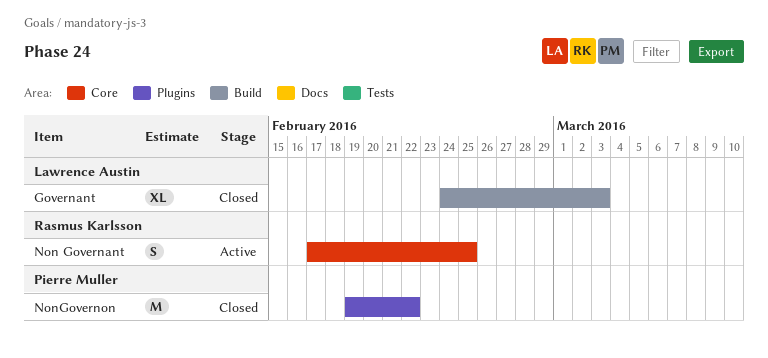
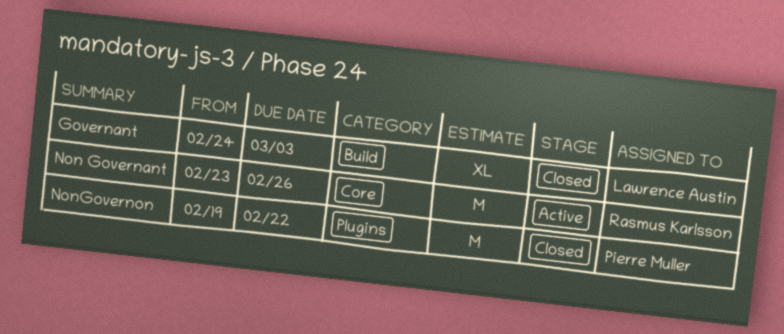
Non Governant, estimate: S -> M
Non Governant, start: Feb 17 -> Feb 23
Non Governant, due: Feb 25 -> Feb 26

